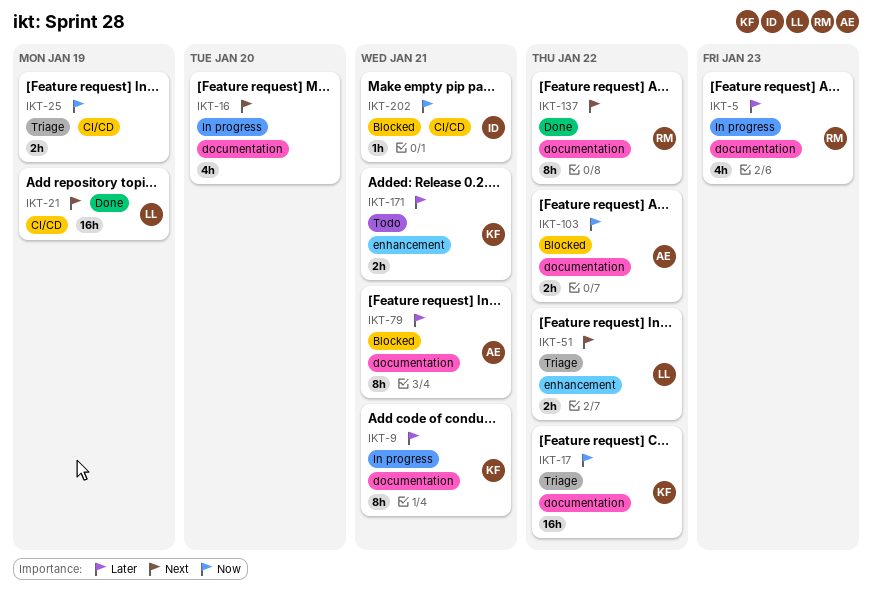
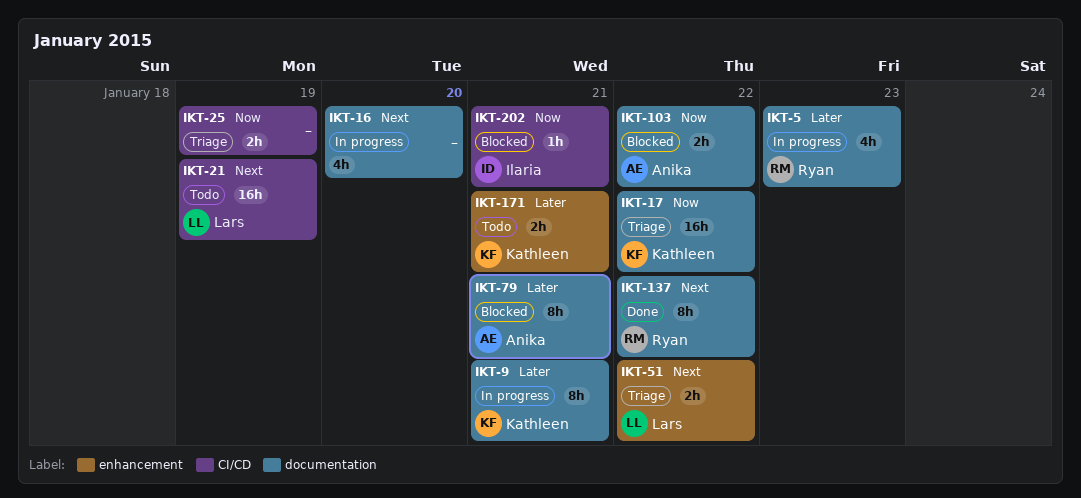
IKT-21, status: Done -> Todo

